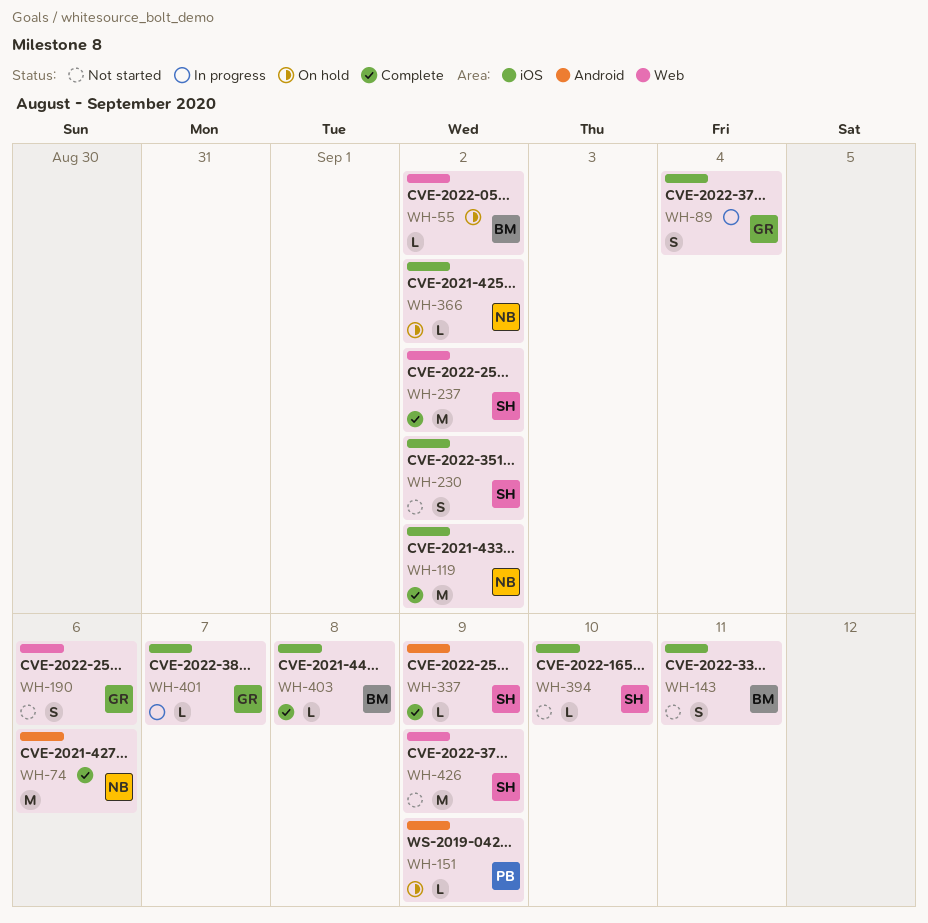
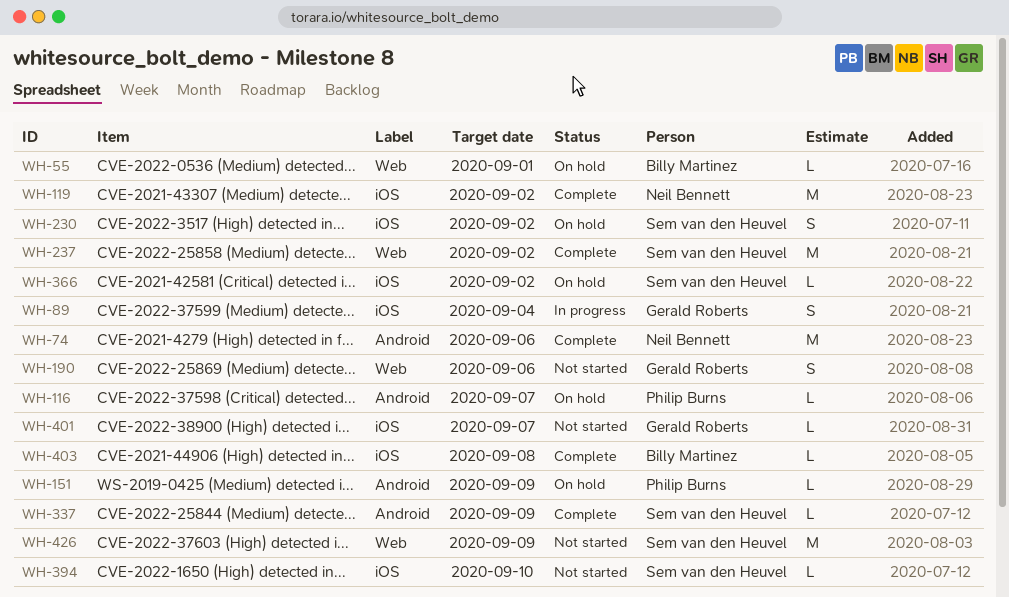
WH-55, due: Sep 2 -> Sep 1
WH-116: none -> present
WH-143: present -> none
WH-230, status: Not started -> On hold
WH-366, owner: Neil Bennett -> Sem van den Heuvel
WH-401, status: In progress -> Not started

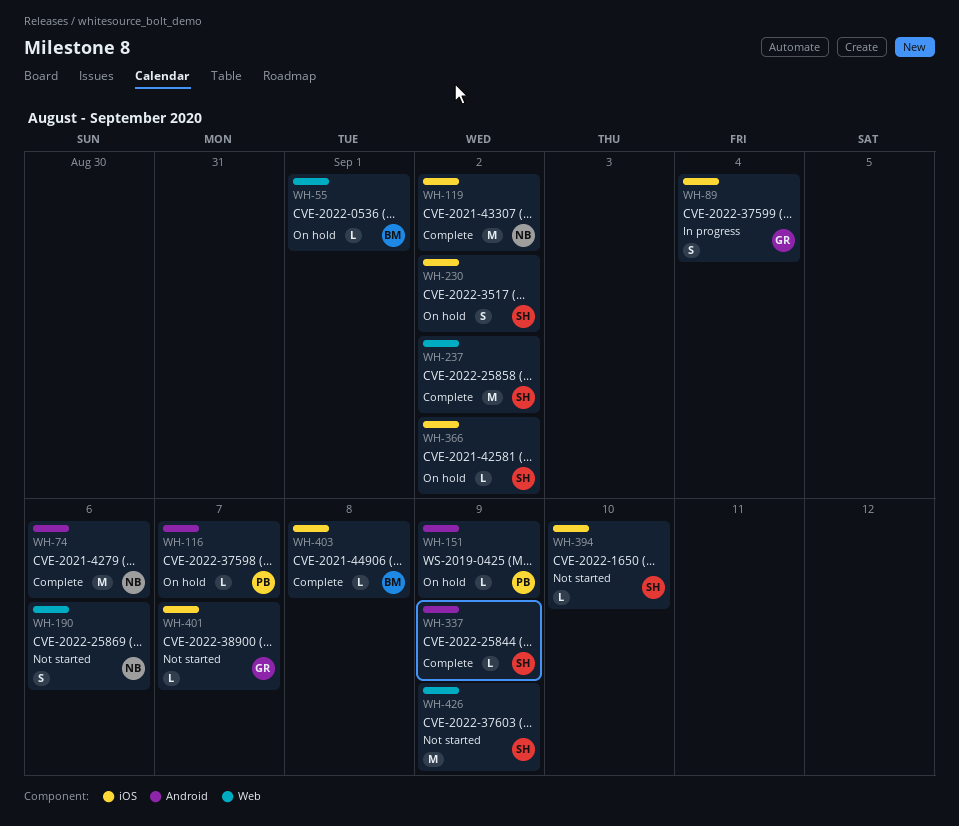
WH-190, owner: Gerald Roberts -> Neil Bennett

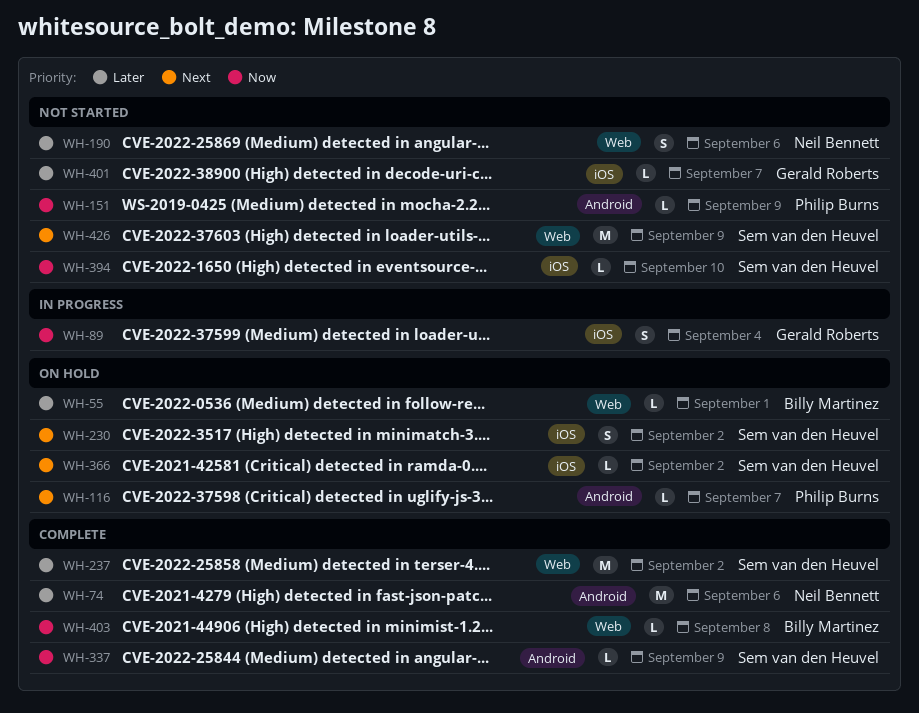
WH-119: present -> none
WH-151, status: On hold -> Not started
WH-403, label: iOS -> Web

